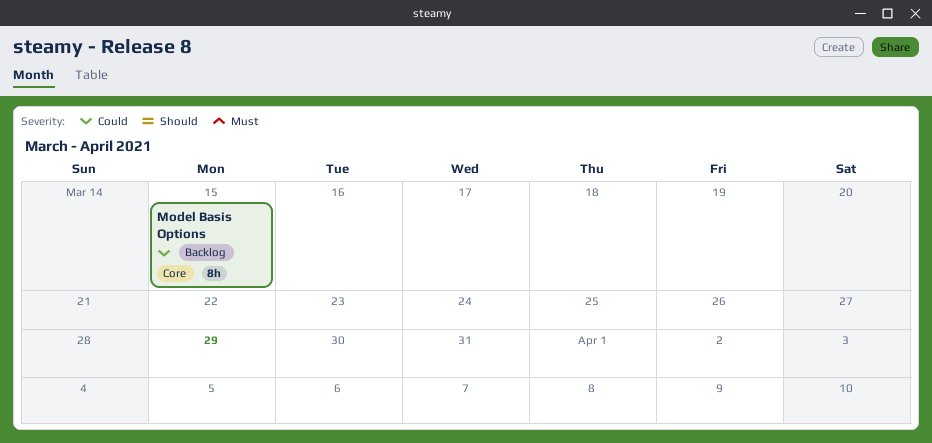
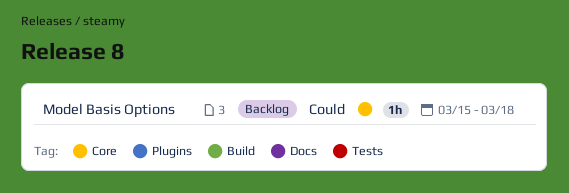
Model Basis Options, estimate: 8h -> 1h
Model Basis Options, due: Mar 15 -> Mar 18

